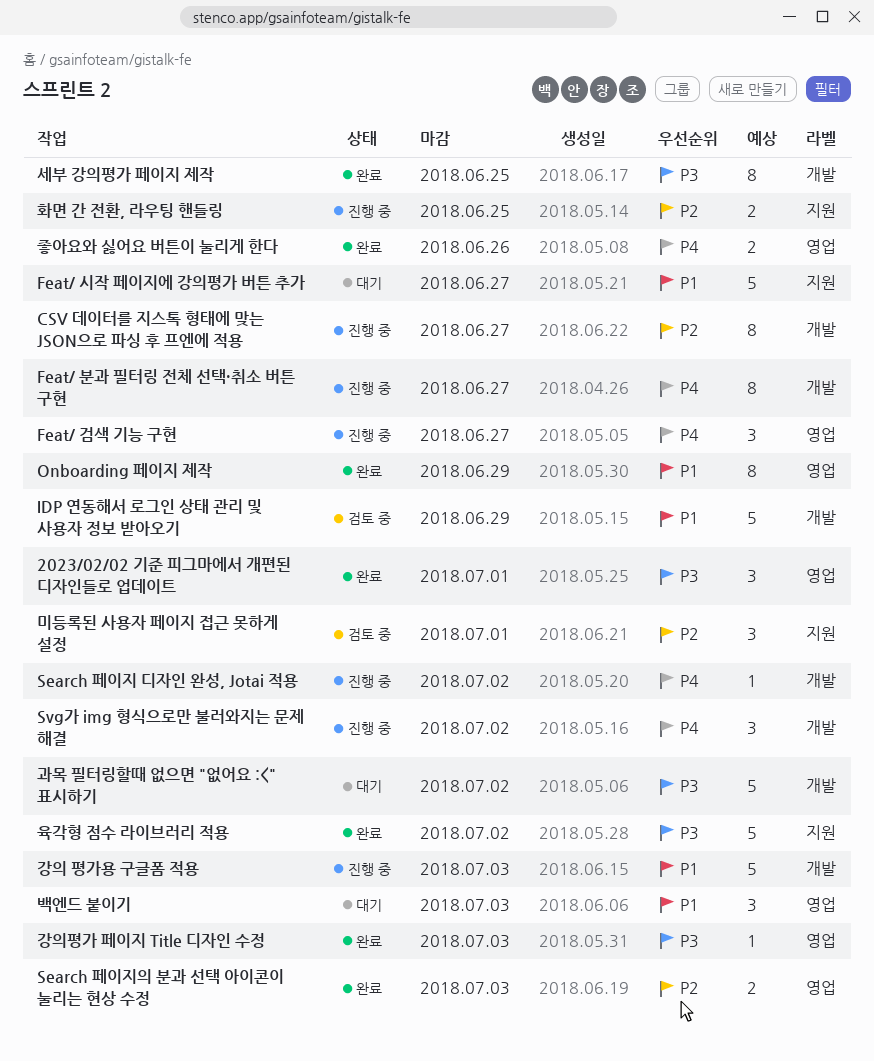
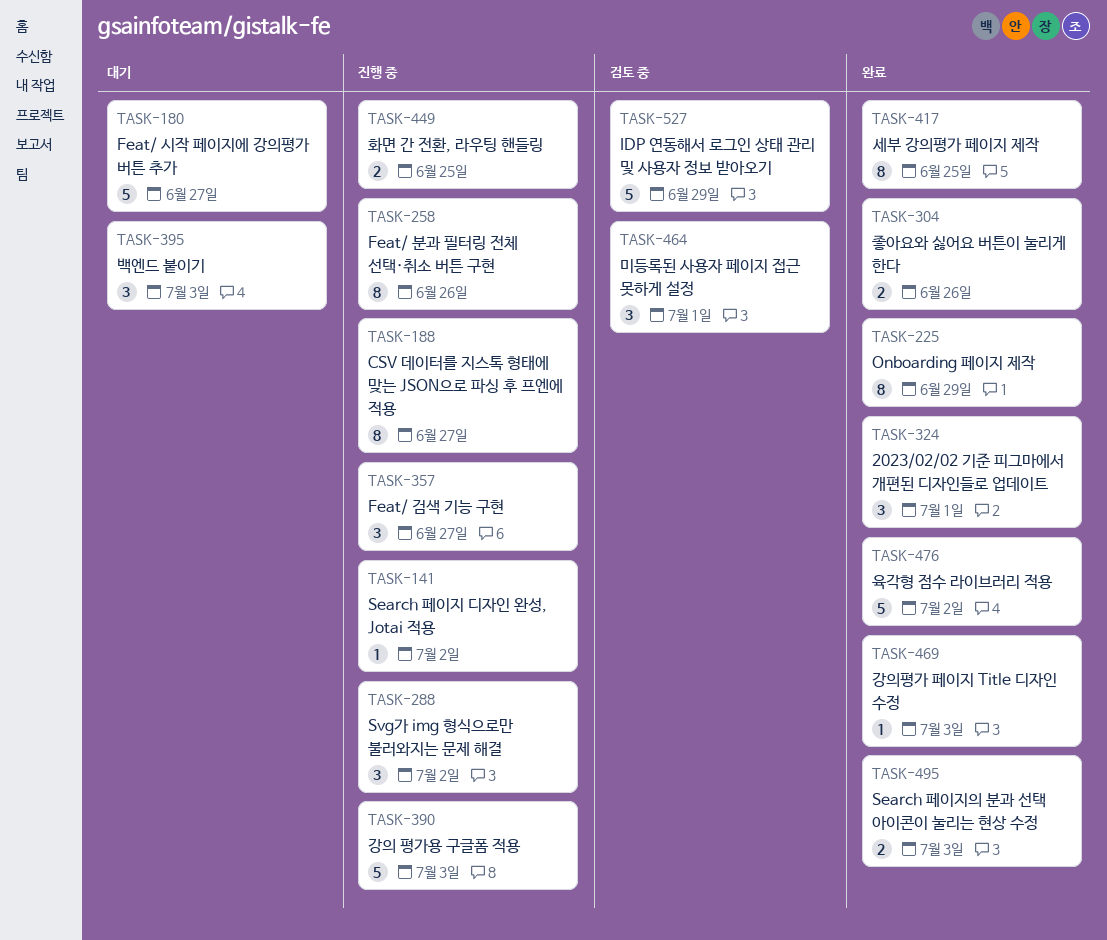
Feat/ 분과 필터링 전체 선택·취소 버튼 구현, due: Jun 27 -> Jun 26
과목 필터링할때 없으면 "없어요 :<" 표시하기: present -> none

